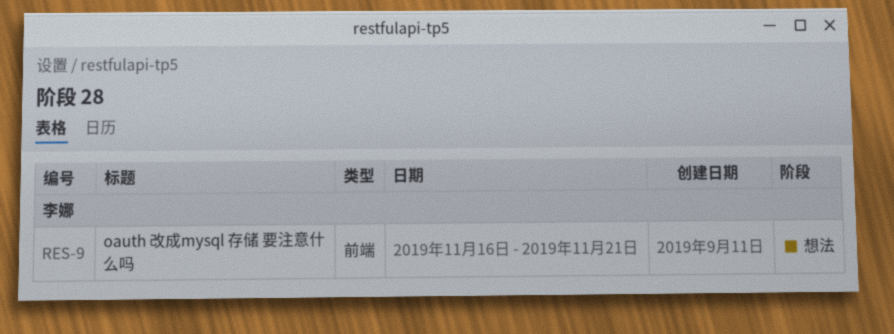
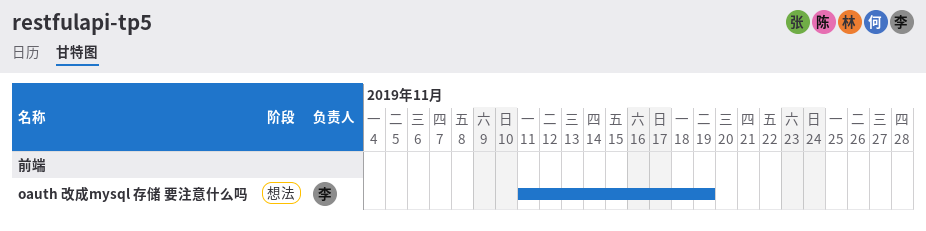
oauth 改成mysql 存储 要注意什么吗, start: Nov 16 -> Nov 11
oauth 改成mysql 存储 要注意什么吗, due: Nov 21 -> Nov 19

